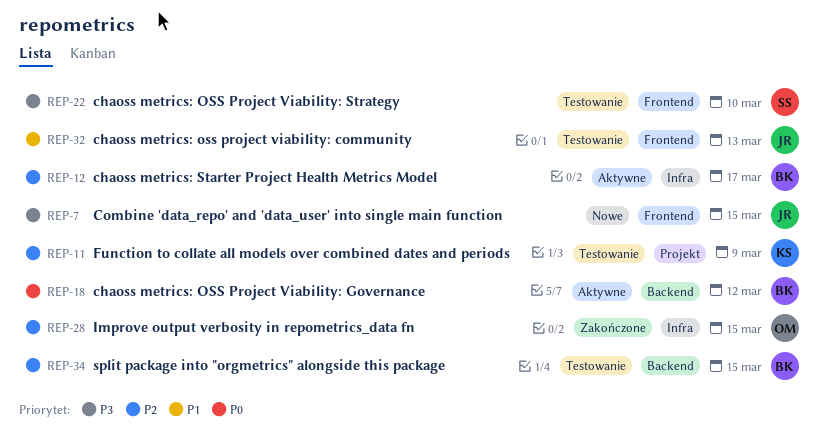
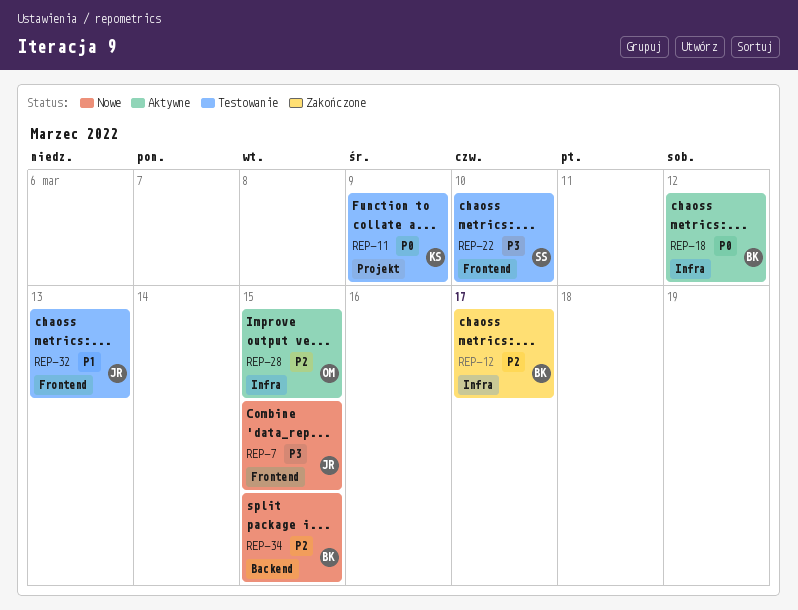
REP-11, priority: P2 -> P0
REP-12, status: Aktywne -> Zakończone
REP-18, label: Backend -> Infra
REP-28, status: Zakończone -> Aktywne
REP-34, status: Testowanie -> Nowe

